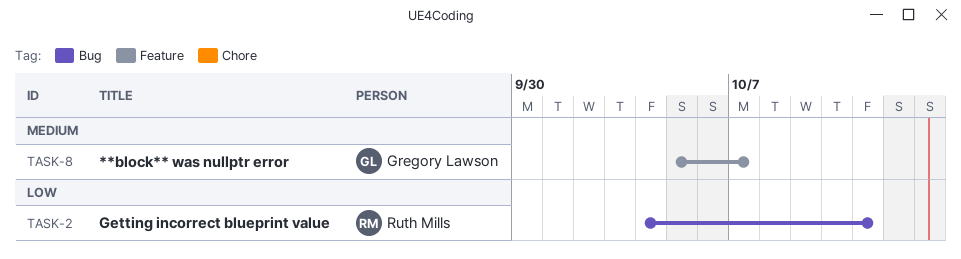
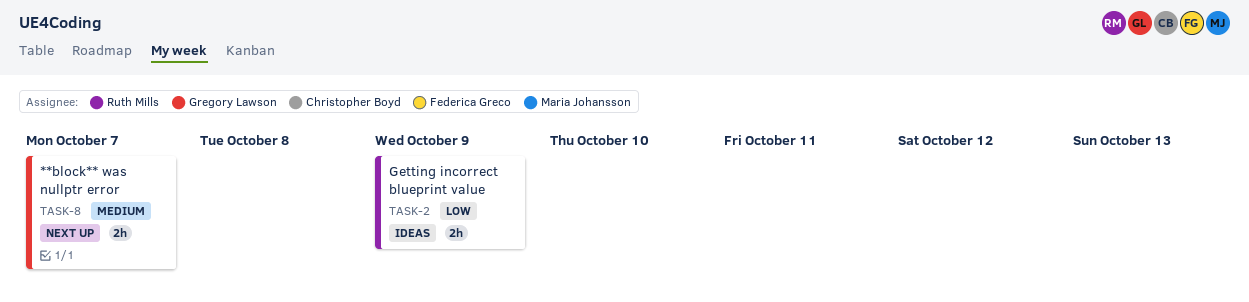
TASK-2, due: Oct 11 -> Oct 9

